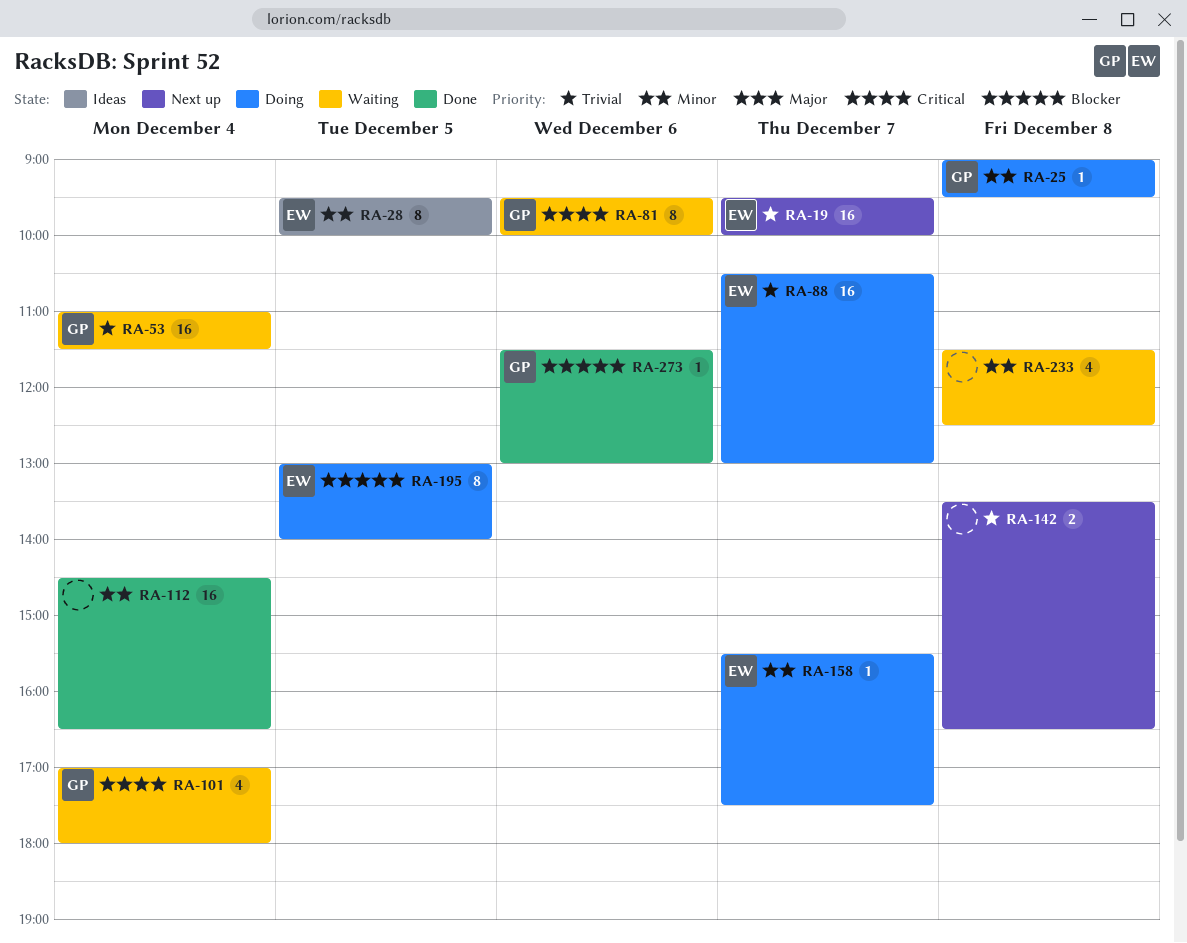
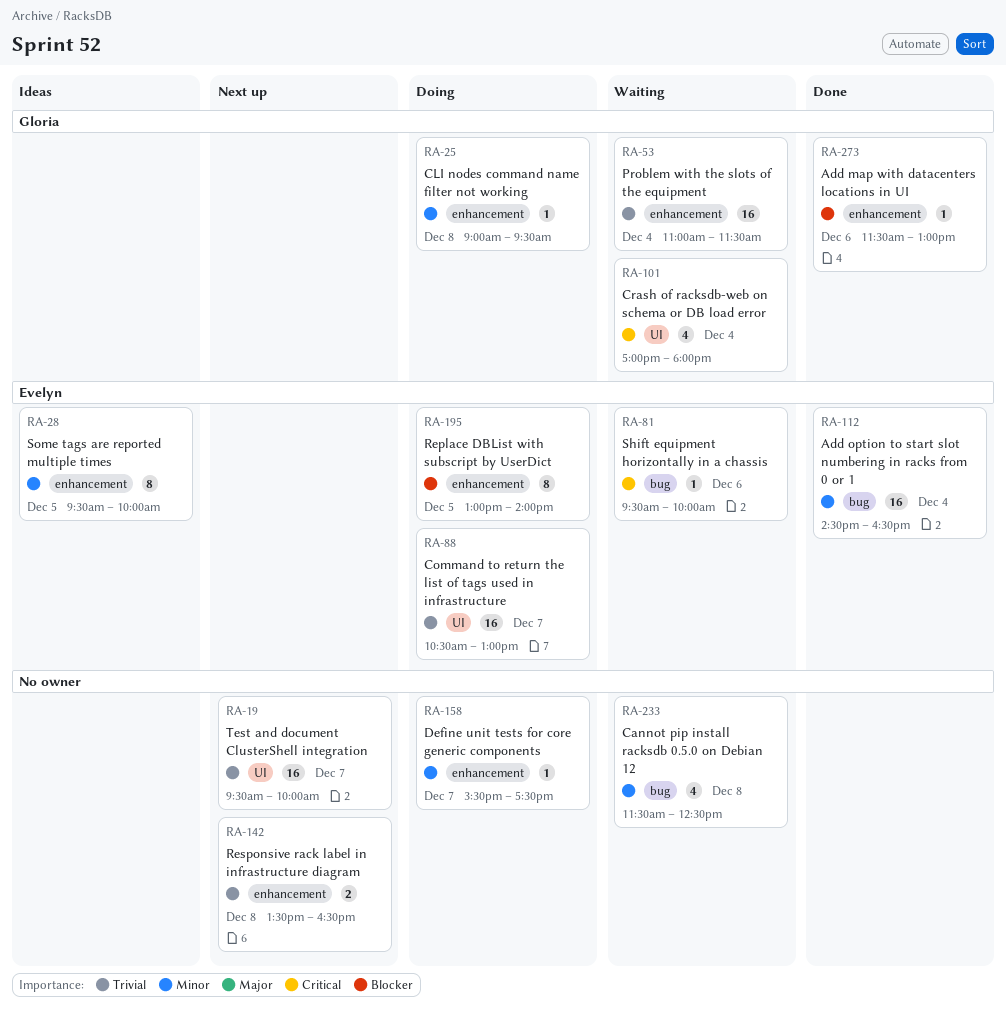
RA-19, owner: Evelyn -> none
RA-81, owner: Gloria -> Evelyn
RA-81, estimate: 8 -> 1
RA-112, owner: none -> Evelyn
RA-158, owner: Evelyn -> none

